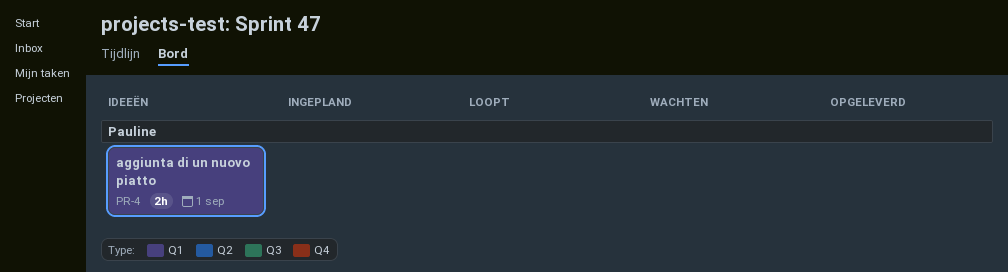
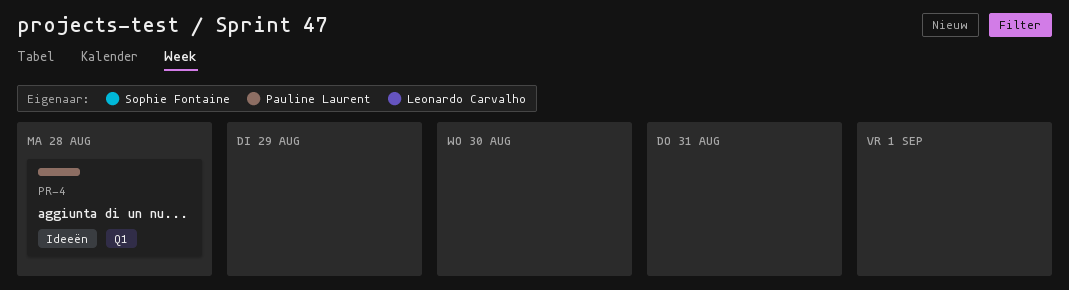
PR-4, due: Sep 1 -> Aug 28

